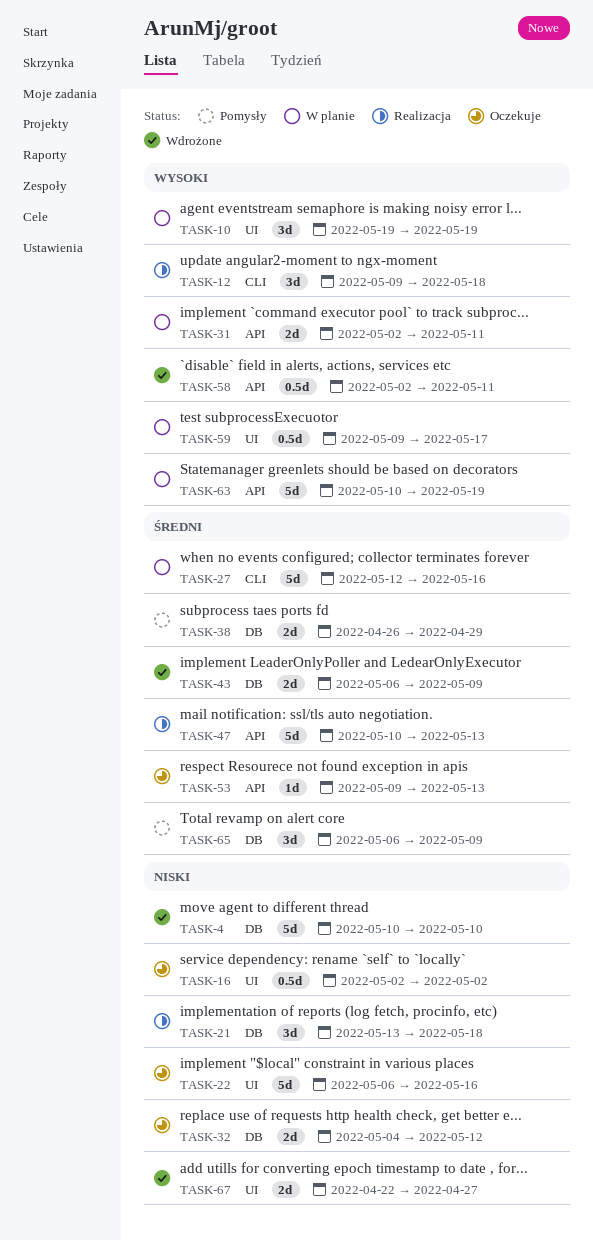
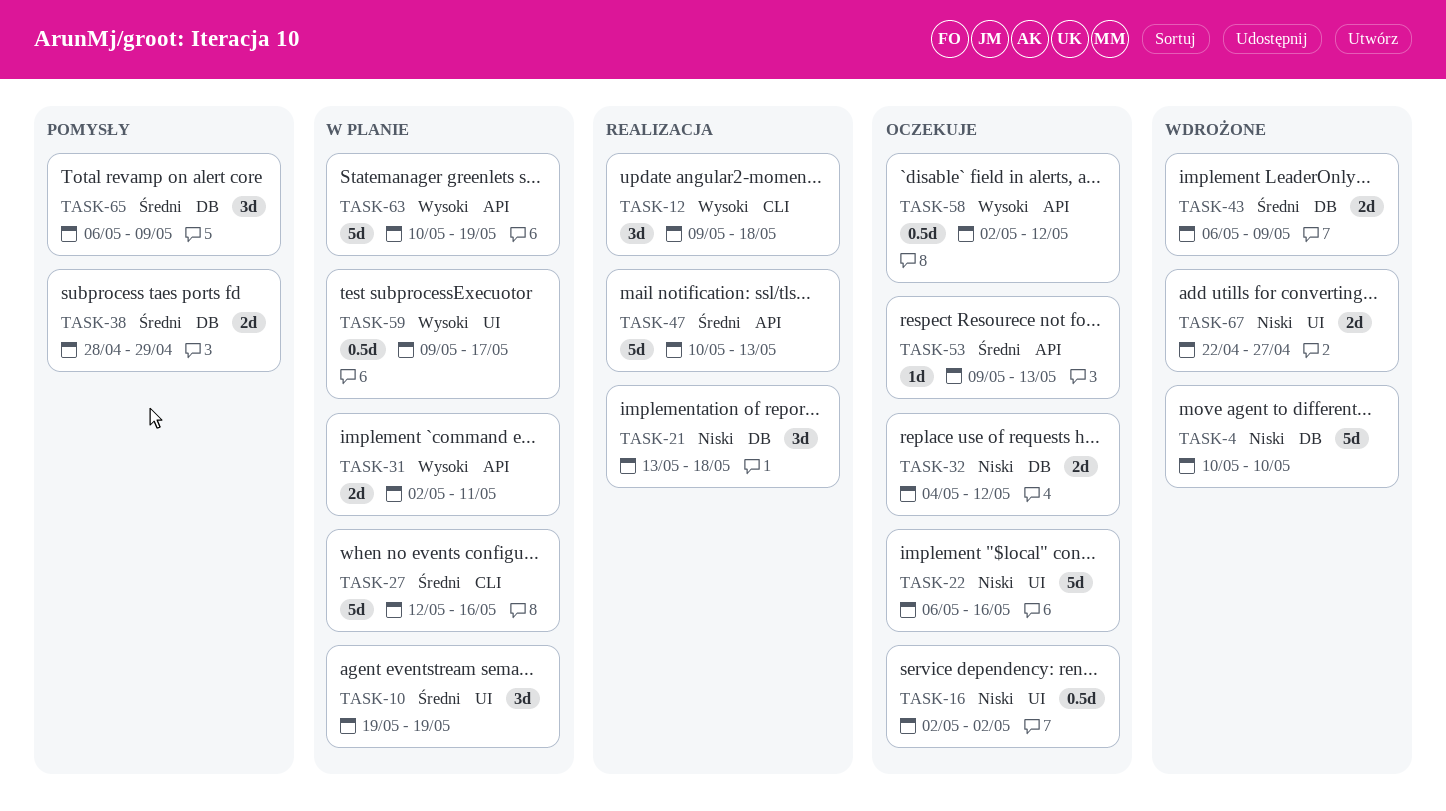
TASK-10, priority: Wysoki -> Średni
TASK-38, start: Apr 26 -> Apr 28
TASK-58, status: Wdrożone -> Oczekuje
TASK-58, due: May 11 -> May 12

